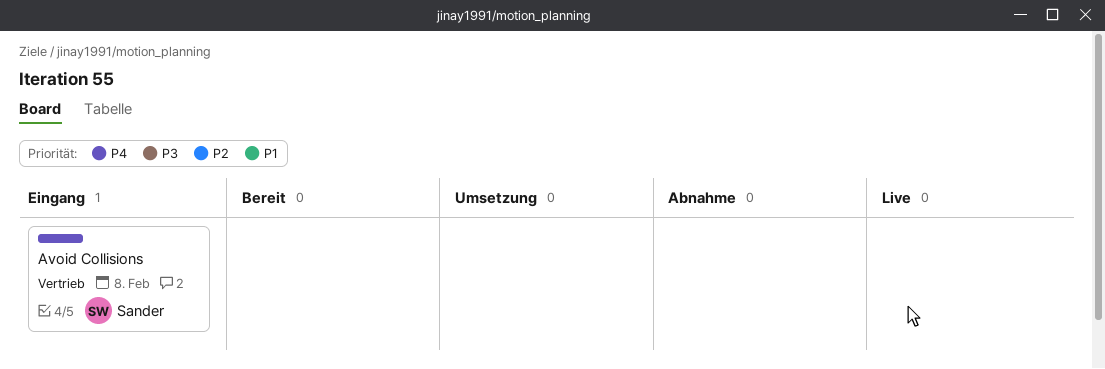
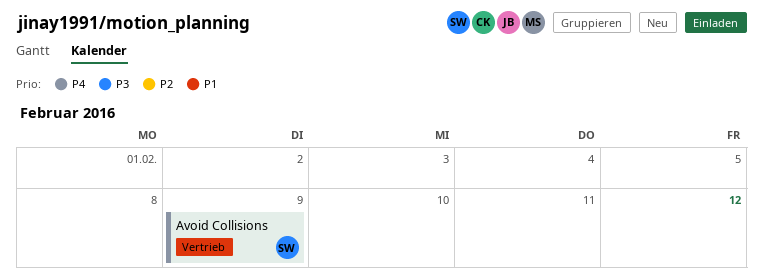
Avoid Collisions, due: Feb 8 -> Feb 9

